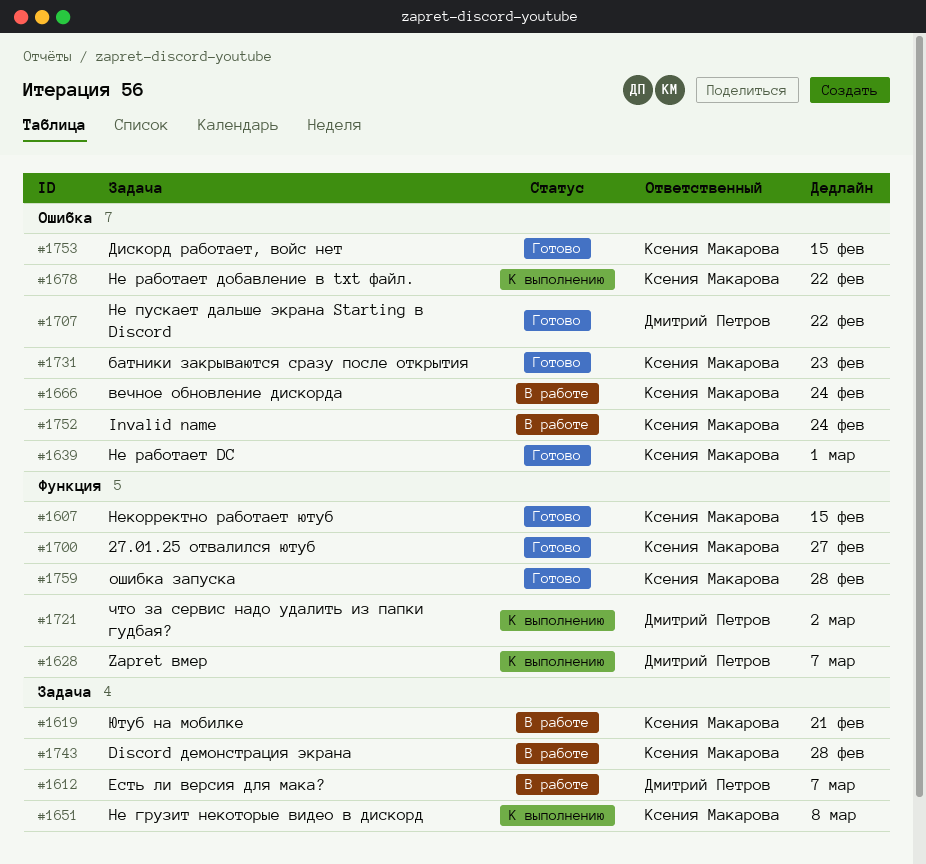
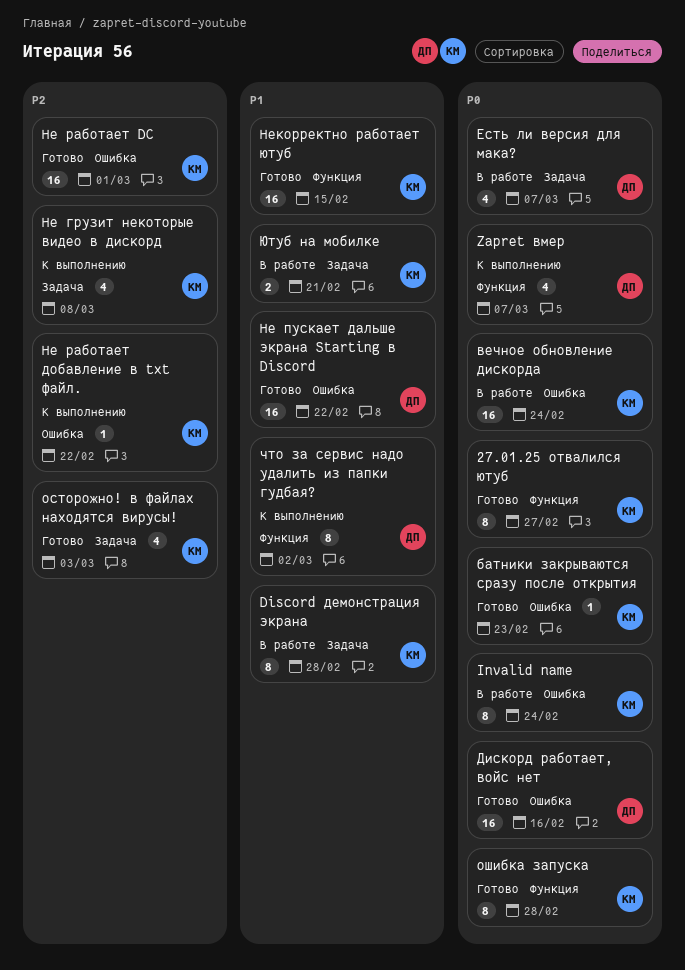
Дискорд работает, войс нет, owner: Ксения Макарова -> Дмитрий Петров
Дискорд работает, войс нет, due: Feb 15 -> Feb 16
осторожно! в файлах находятся вирусы!: none -> present

